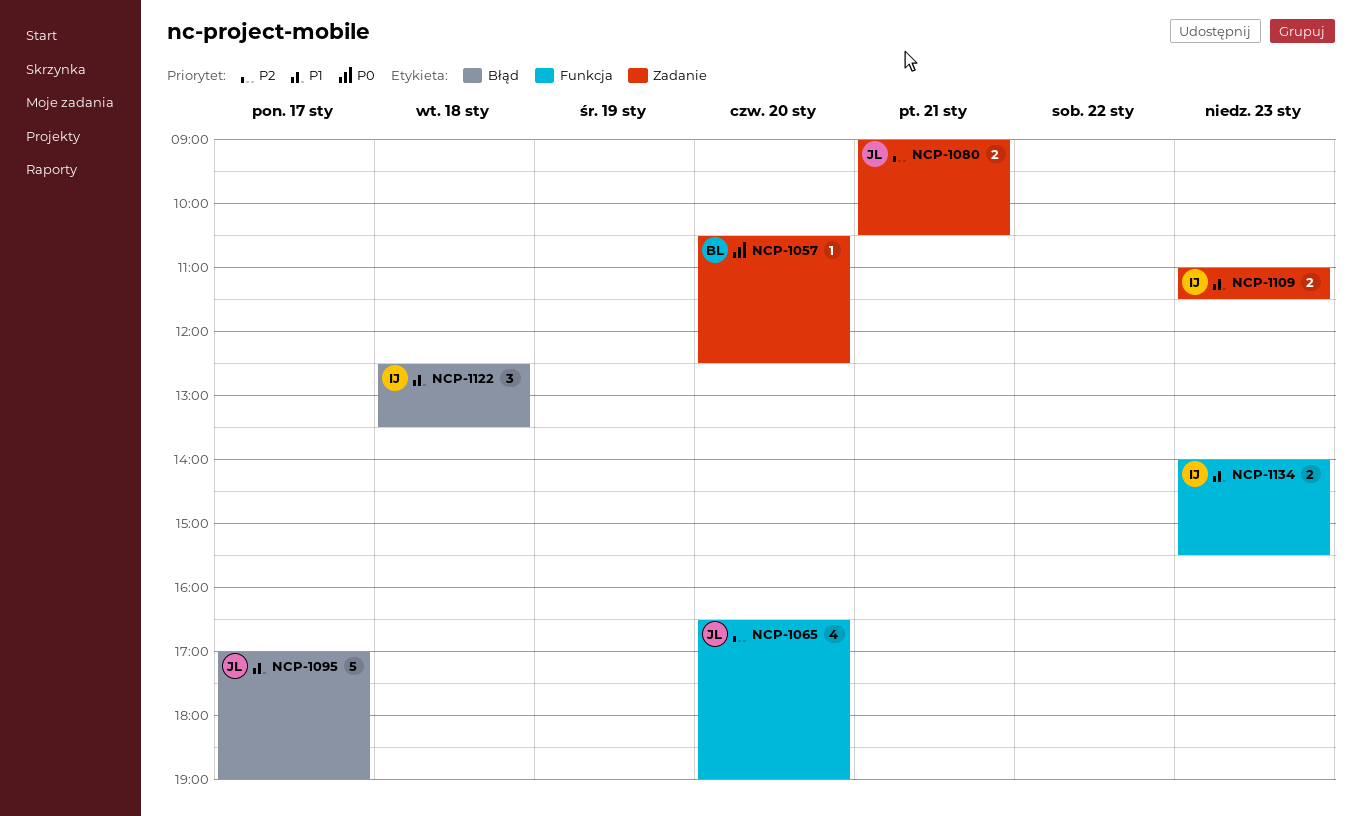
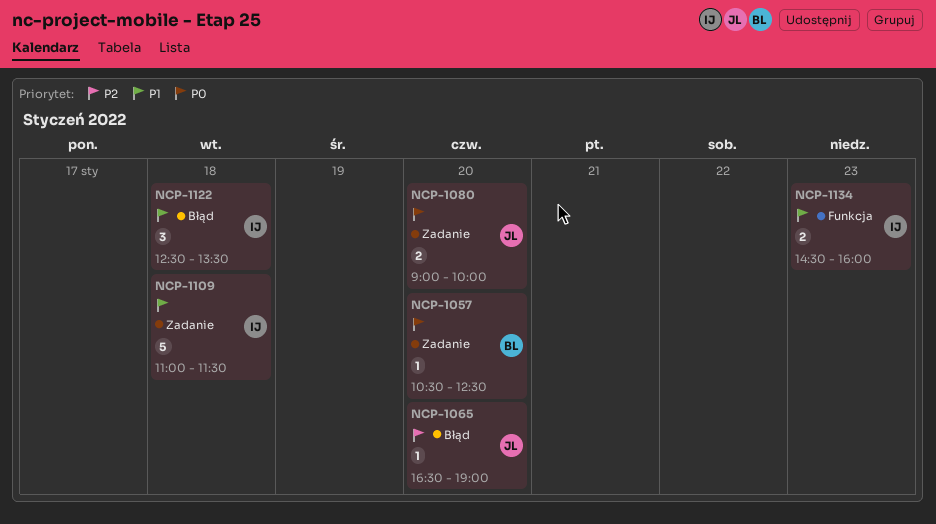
NCP-1065, label: Funkcja -> Błąd
NCP-1065, estimate: 4 -> 1
NCP-1080, priority: P2 -> P0
NCP-1080, day: Jan 21 -> Jan 20
NCP-1080, ends: 10:30 -> 10:00
NCP-1095: present -> none
NCP-1109, estimate: 2 -> 5
NCP-1109, day: Jan 23 -> Jan 18
NCP-1134, begins: 14:00 -> 14:30
NCP-1134, ends: 15:30 -> 16:00

